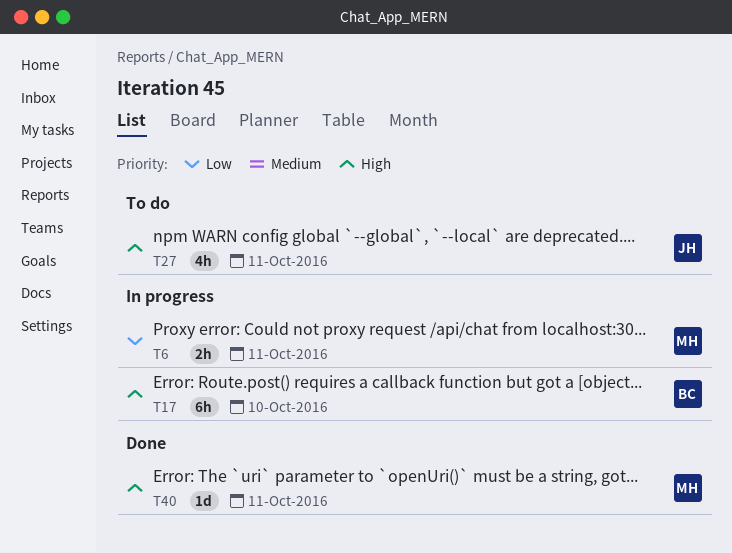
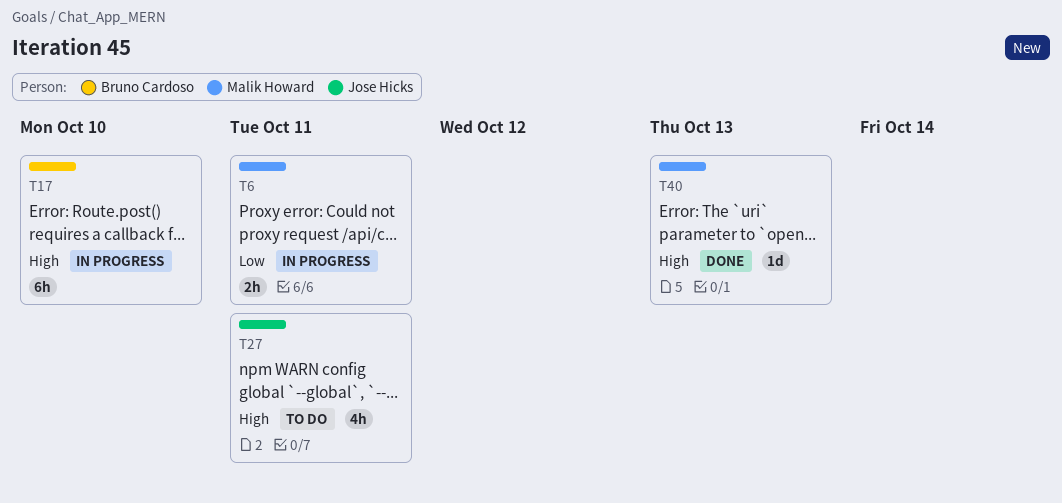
T40, due: Oct 11 -> Oct 13

